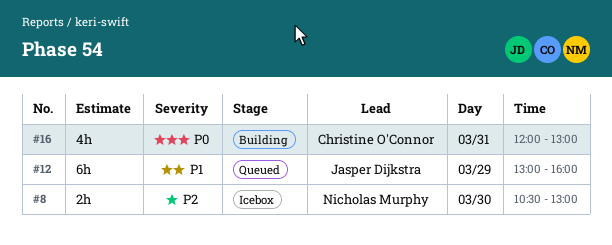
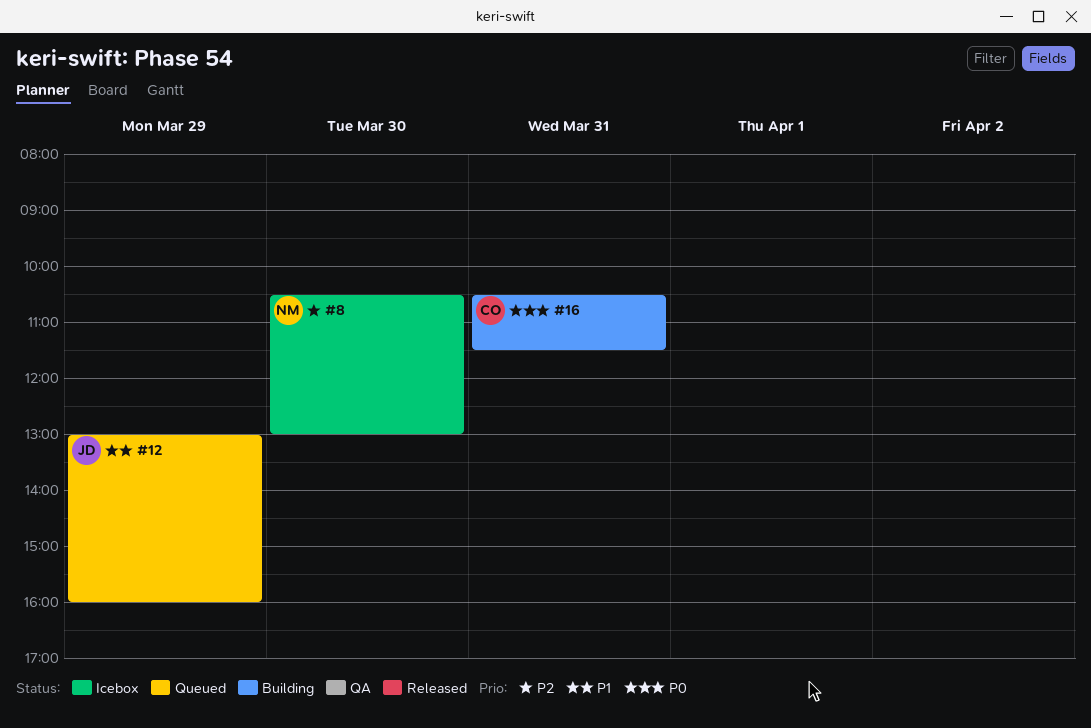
#16, begins: 12:00 -> 10:30
#16, ends: 13:00 -> 11:30

